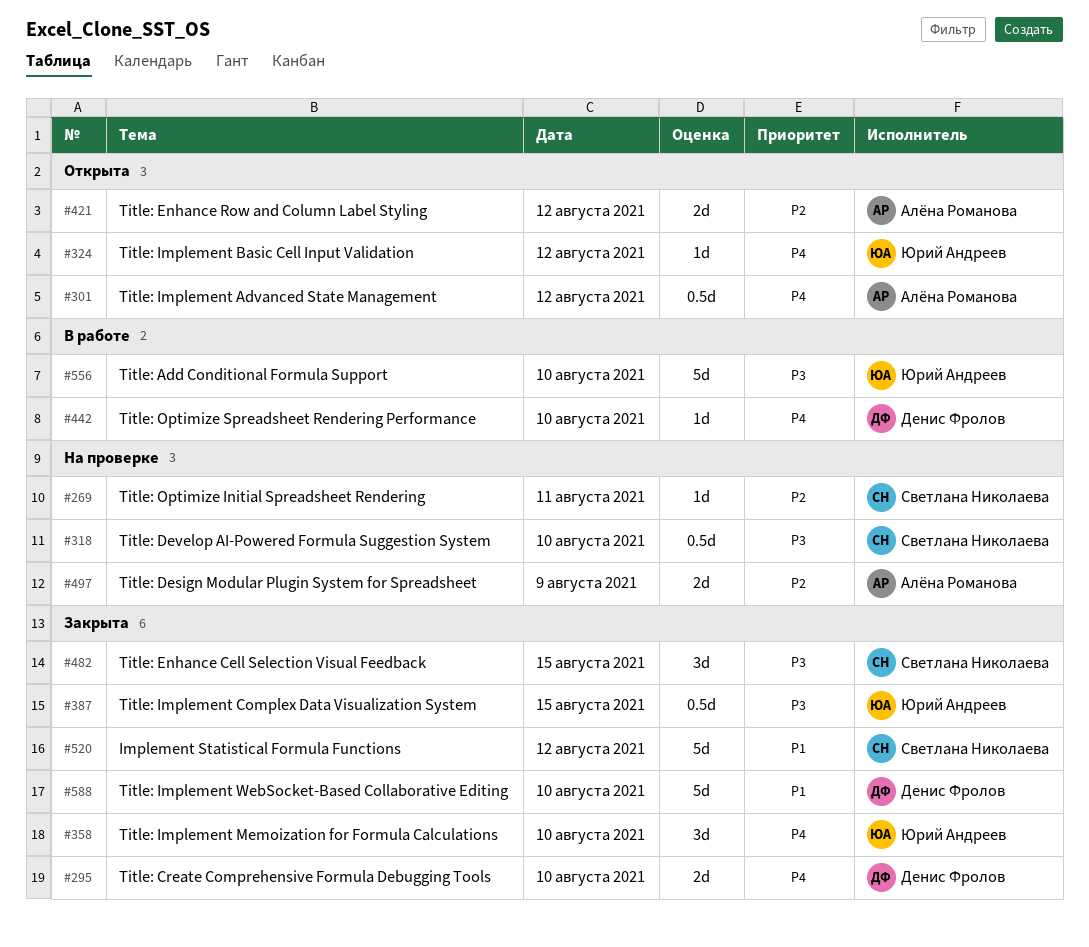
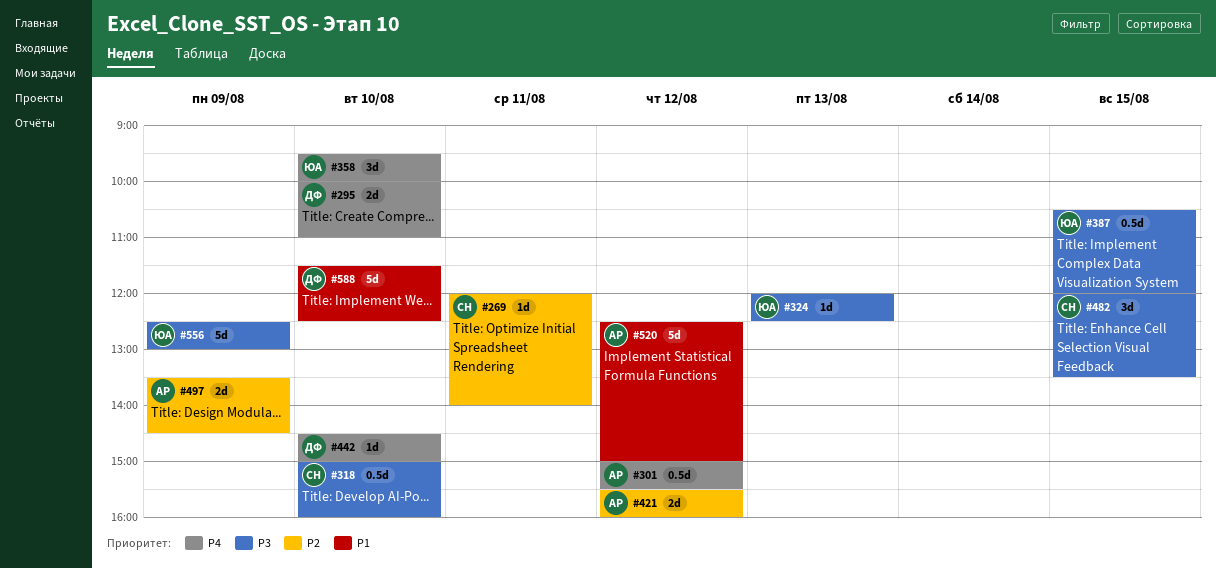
#324, priority: P4 -> P3
#324, day: Aug 12 -> Aug 13
#520, owner: Светлана Николаева -> Алёна Романова
#556, day: Aug 10 -> Aug 9

